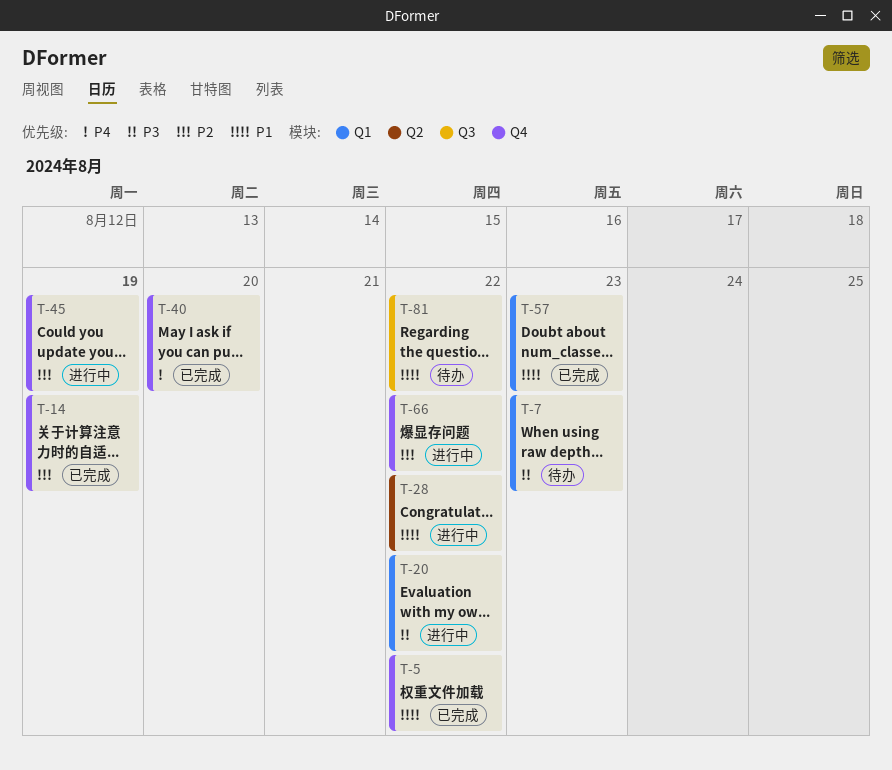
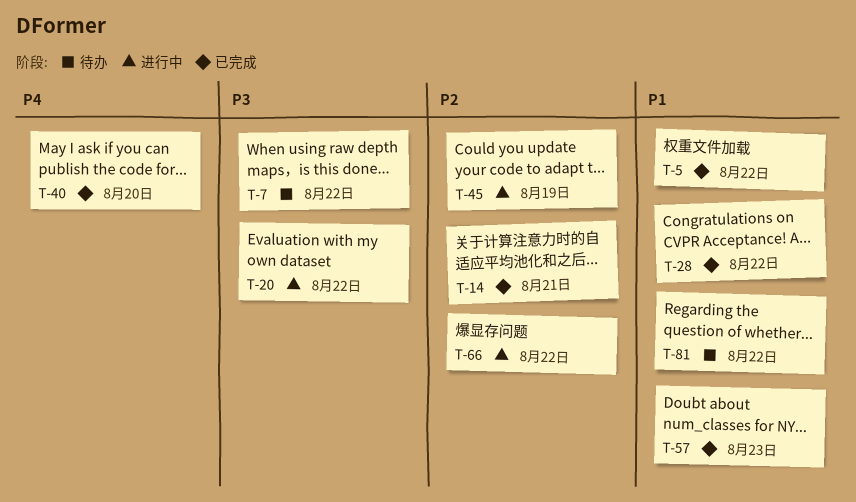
T-7, due: Aug 23 -> Aug 22
T-14, due: Aug 19 -> Aug 21
T-28, status: 进行中 -> 已完成

